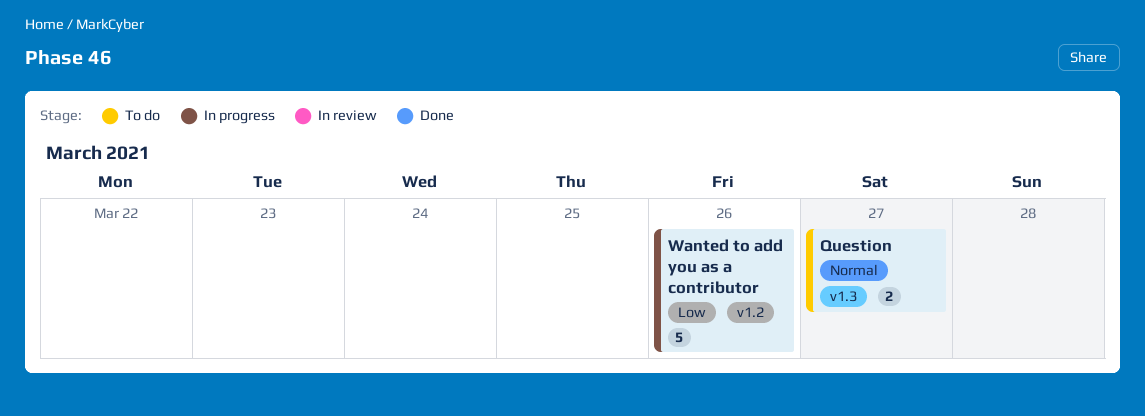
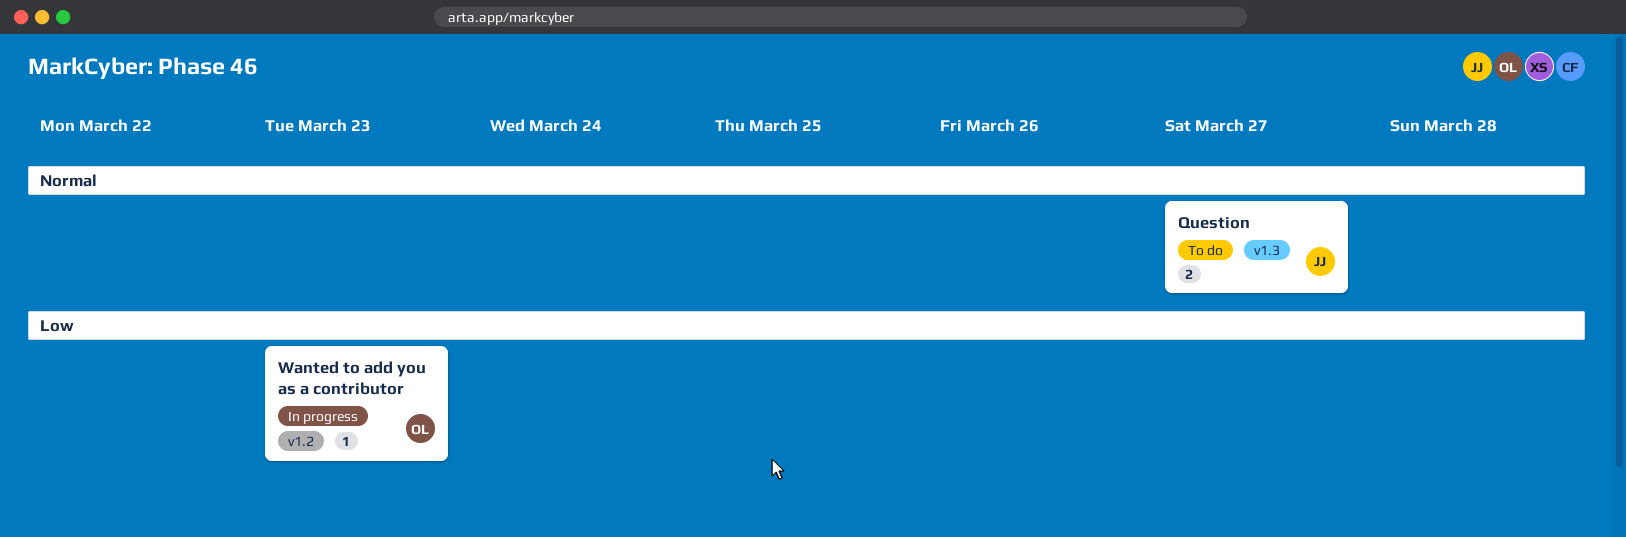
Wanted to add you as a contributor, estimate: 5 -> 1
Wanted to add you as a contributor, due: Mar 26 -> Mar 23

